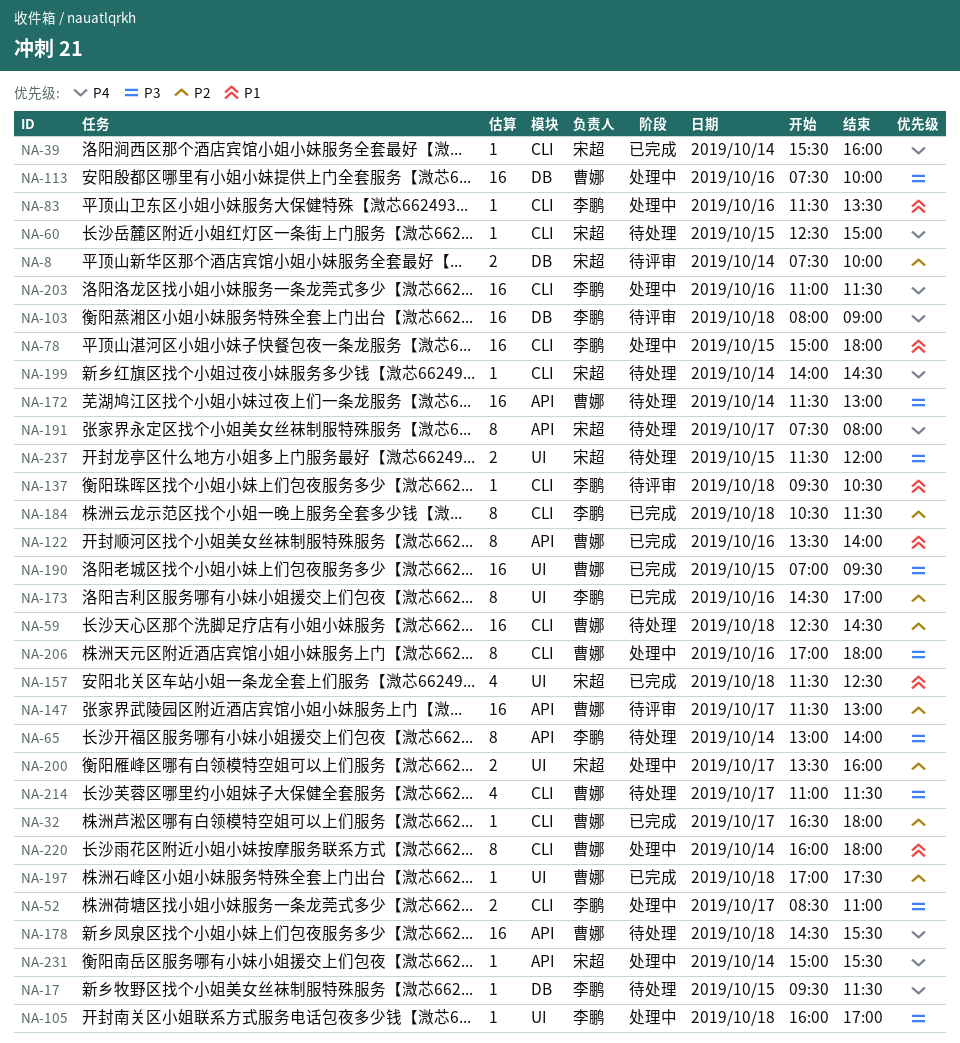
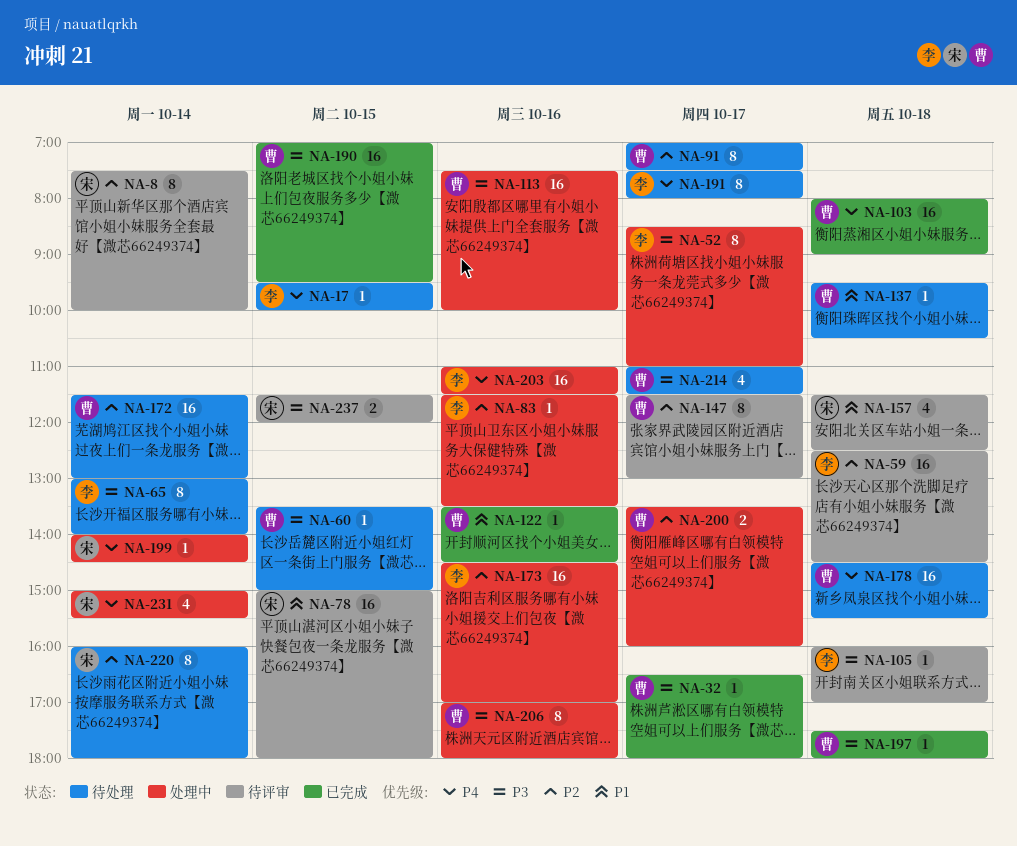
NA-8, estimate: 2 -> 8
NA-17, ends: 11:30 -> 10:00
NA-32, priority: P2 -> P3
NA-39: present -> none
NA-52, estimate: 2 -> 8
NA-59, status: 待处理 -> 待评审
NA-59, owner: 曹娜 -> 李鹏
NA-60, owner: 宋超 -> 曹娜
NA-60, priority: P4 -> P3
NA-60, begins: 12:30 -> 13:30
NA-78, status: 处理中 -> 待评审
NA-78, owner: 李鹏 -> 宋超
NA-83, priority: P1 -> P2
NA-91: none -> present
NA-103, status: 待评审 -> 已完成
NA-103, owner: 李鹏 -> 曹娜
NA-105, status: 处理中 -> 待评审
NA-122, estimate: 8 -> 1
NA-122, ends: 14:00 -> 14:30
NA-137, status: 待评审 -> 待处理
NA-137, owner: 李鹏 -> 曹娜
NA-147, estimate: 16 -> 8
NA-157, status: 已完成 -> 待评审
NA-172, priority: P3 -> P2
NA-173, status: 已完成 -> 处理中
NA-173, estimate: 8 -> 16
NA-184: present -> none
NA-191, owner: 宋超 -> 李鹏
NA-197, priority: P2 -> P3
NA-197, begins: 17:00 -> 17:30
NA-197, ends: 17:30 -> 18:00
NA-199, status: 待处理 -> 处理中
NA-200, owner: 宋超 -> 曹娜
NA-220, status: 处理中 -> 待处理
NA-220, owner: 曹娜 -> 宋超
NA-220, priority: P1 -> P2
NA-231, estimate: 1 -> 4
NA-237, status: 待处理 -> 待评审

